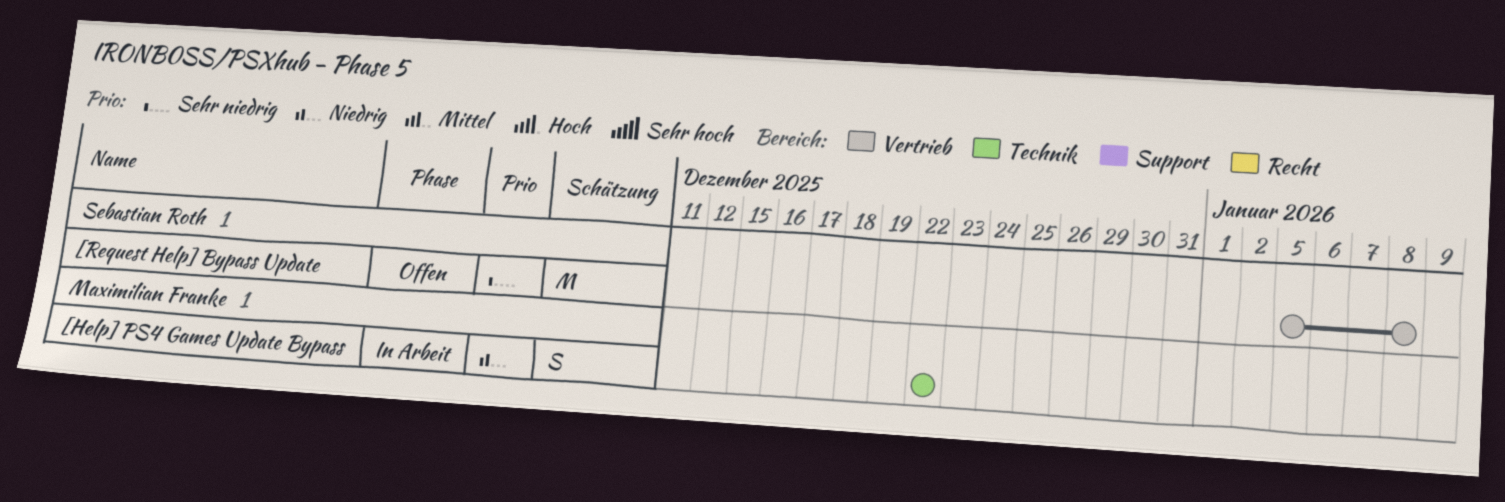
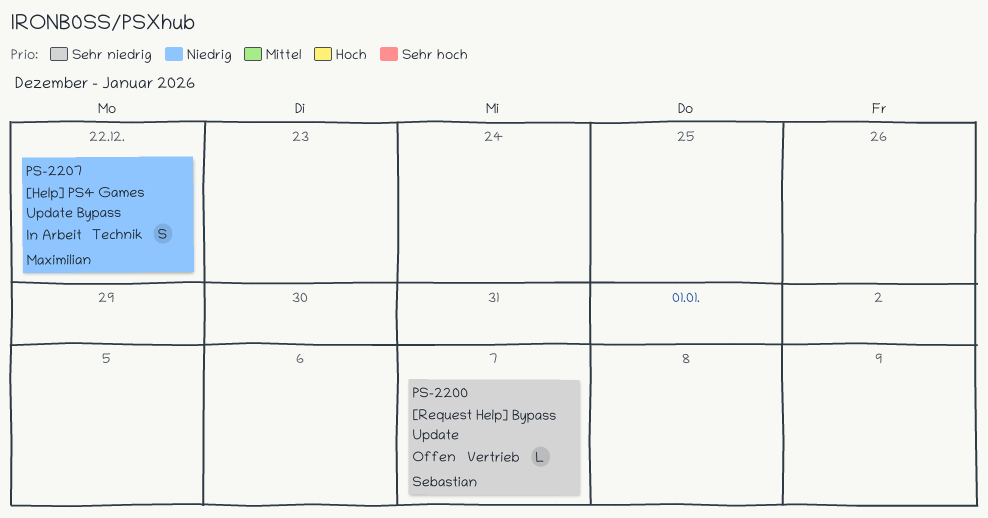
[Request Help] Bypass Update, estimate: M -> L
[Request Help] Bypass Update, due: Jan 8 -> Jan 7

